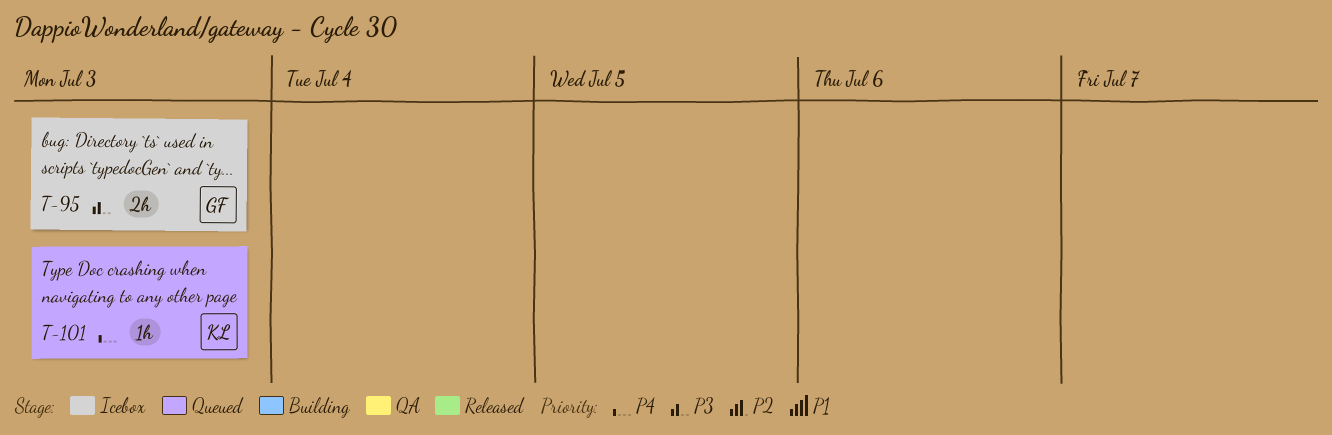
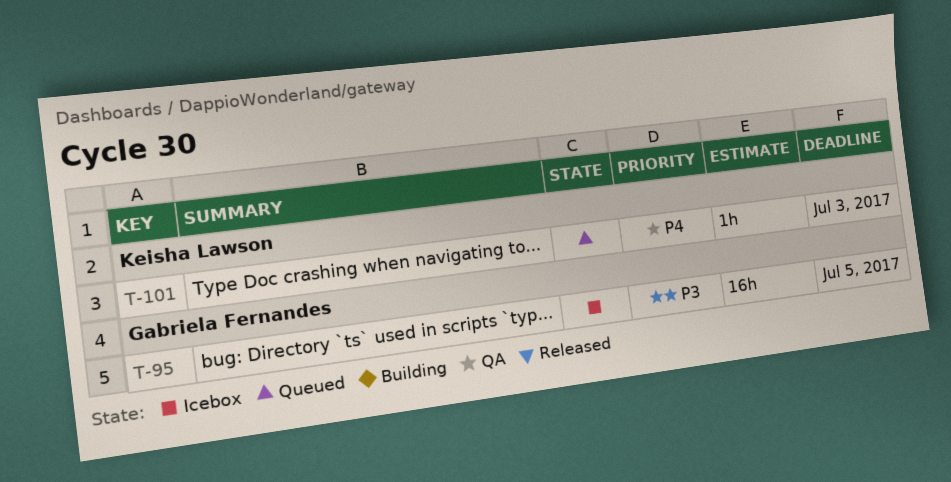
T-95, estimate: 2h -> 16h
T-95, due: Jul 3 -> Jul 5

